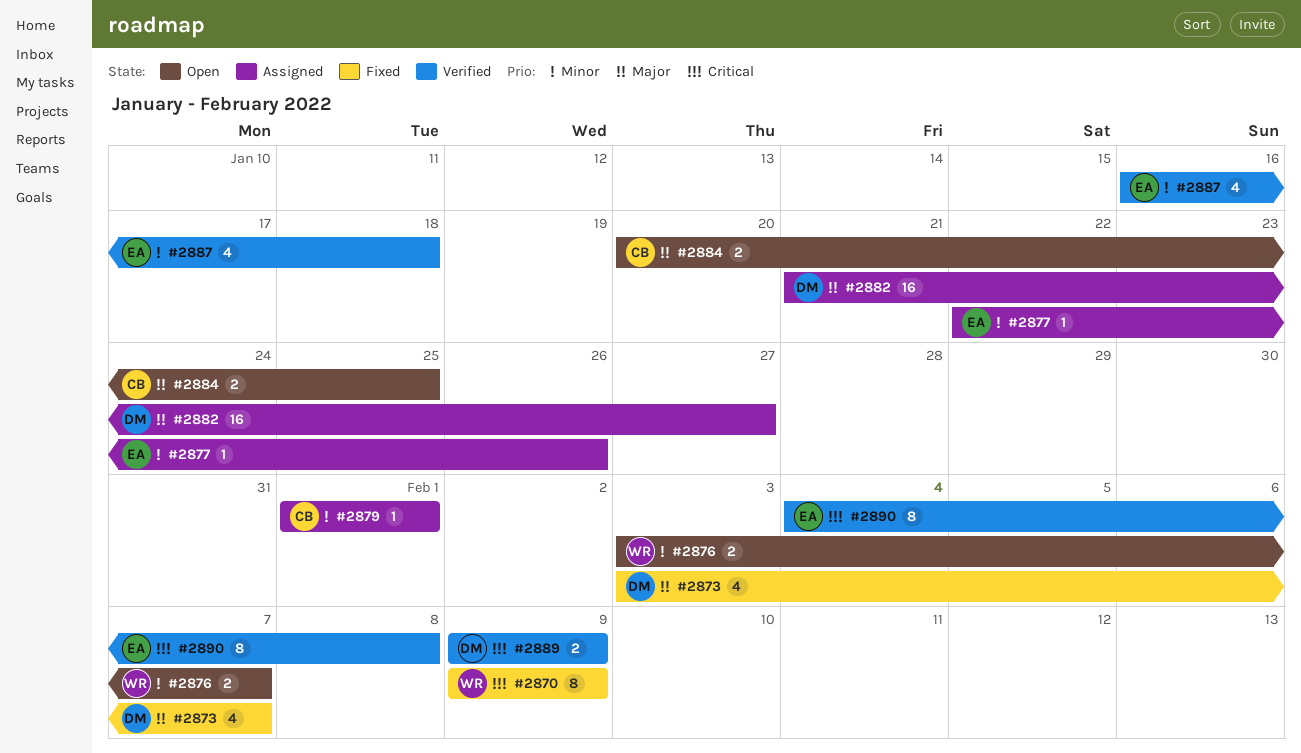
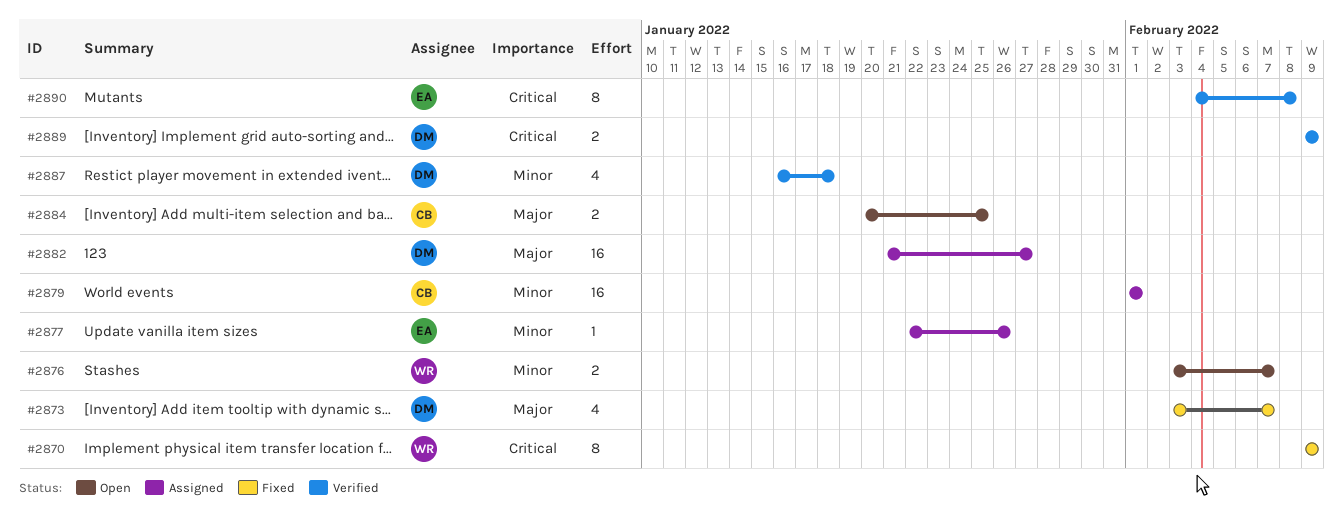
#2879, estimate: 1 -> 16
#2887, owner: EA -> DM

